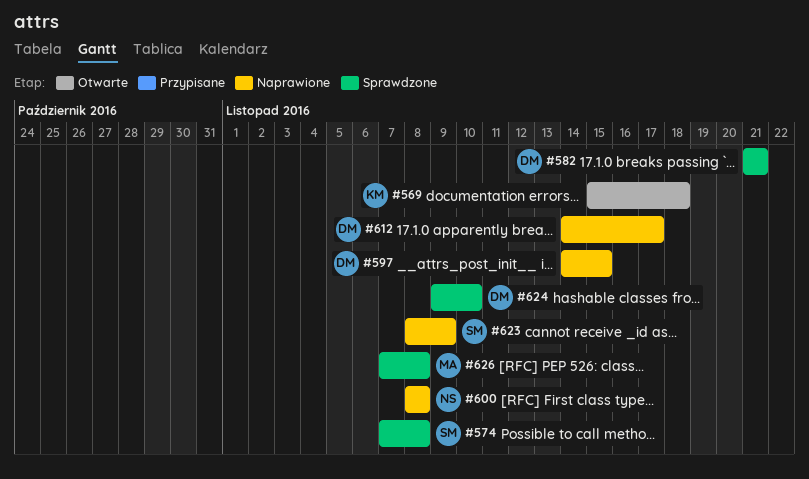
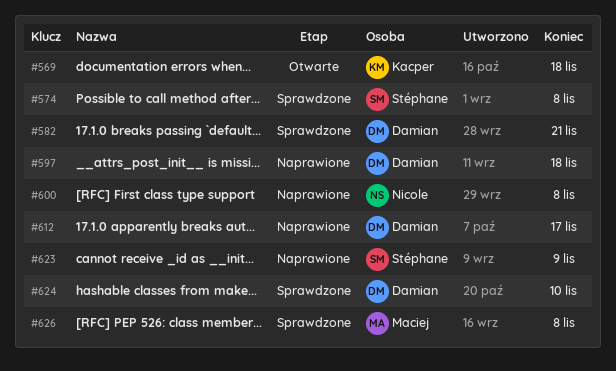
#597, due: Nov 15 -> Nov 18

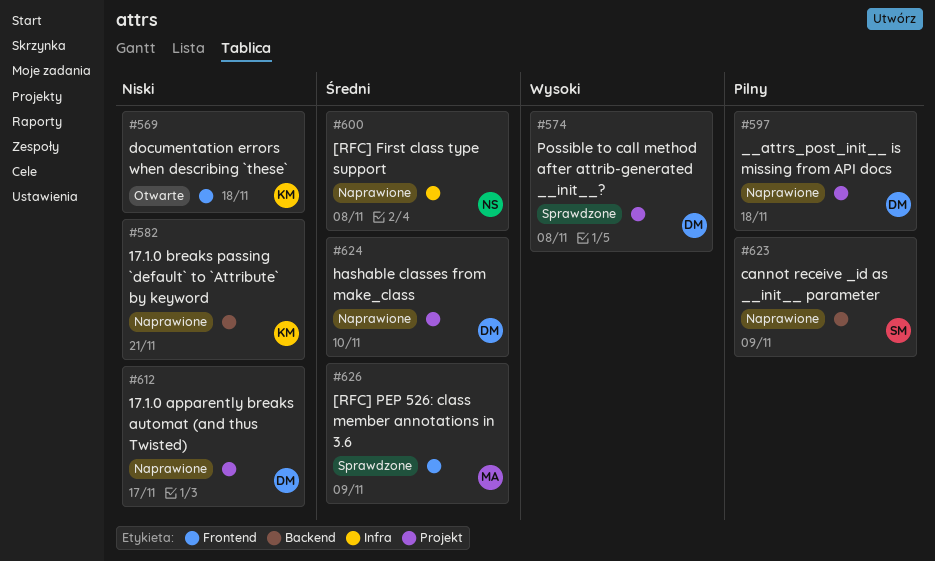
#574, owner: Stéphane -> Damian
#582, status: Sprawdzone -> Naprawione
#582, owner: Damian -> Kacper
#624, status: Sprawdzone -> Naprawione
#626, due: Nov 8 -> Nov 9

